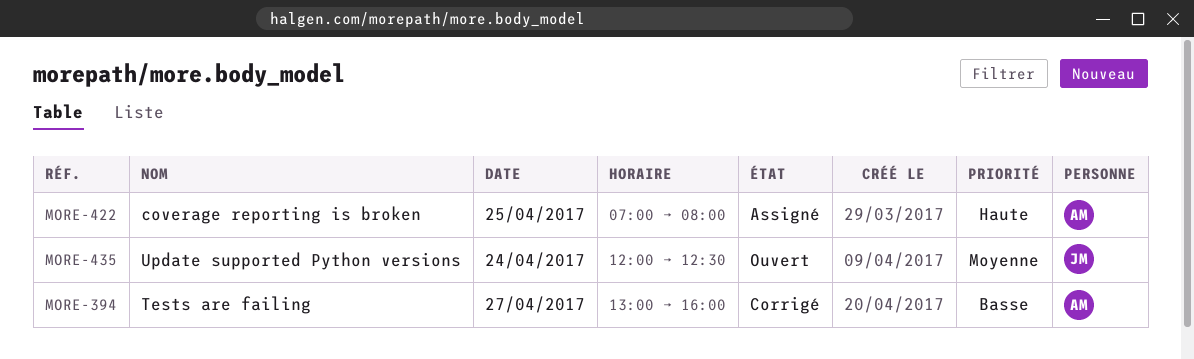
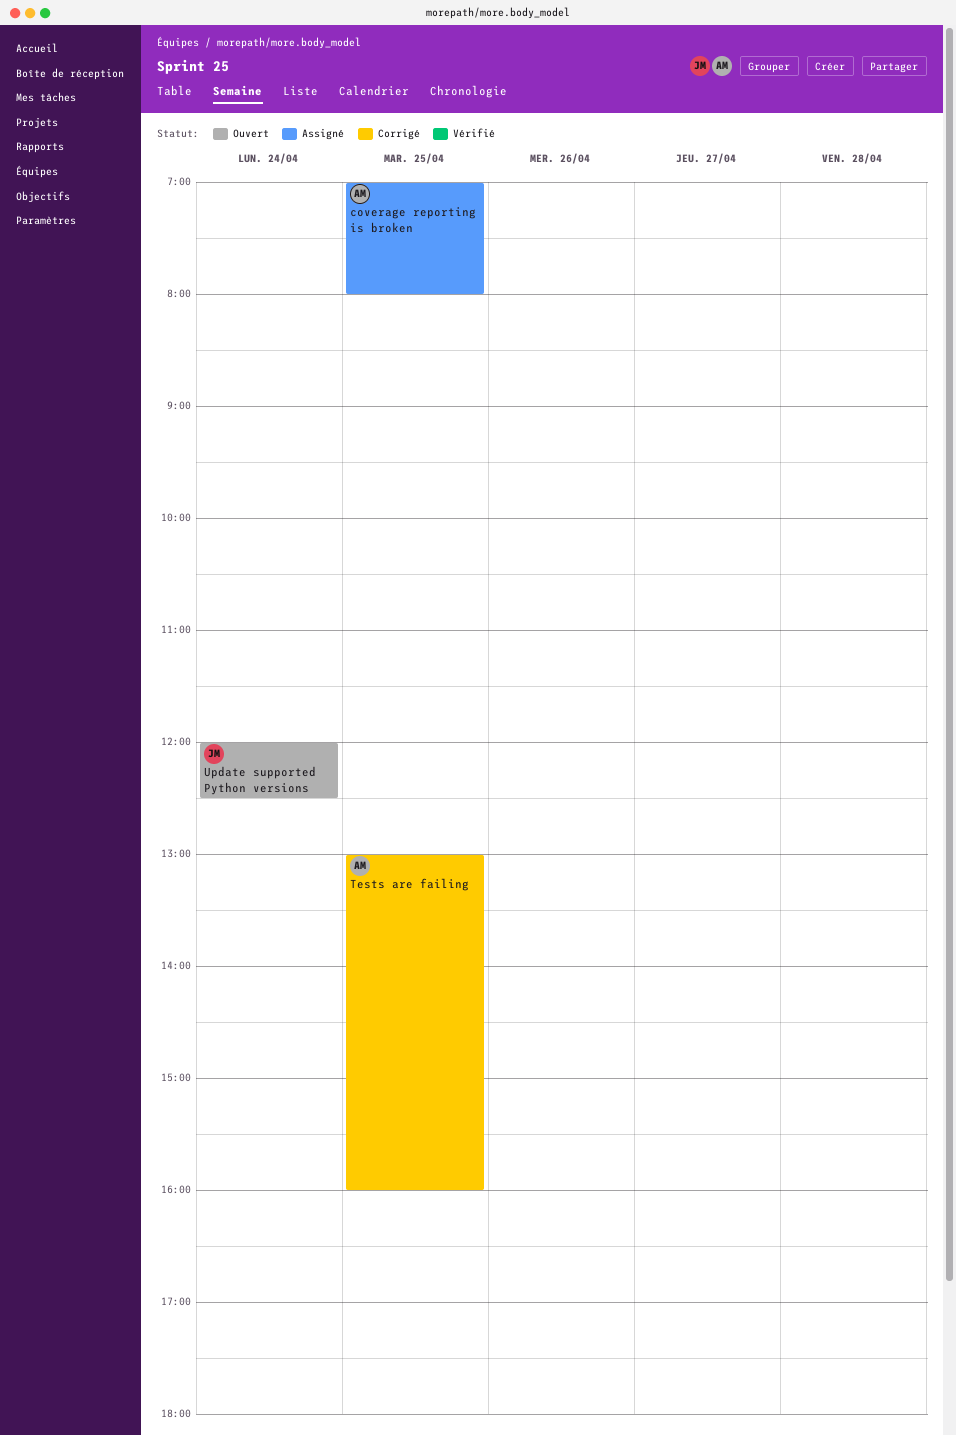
Tests are failing, day: Apr 27 -> Apr 25

